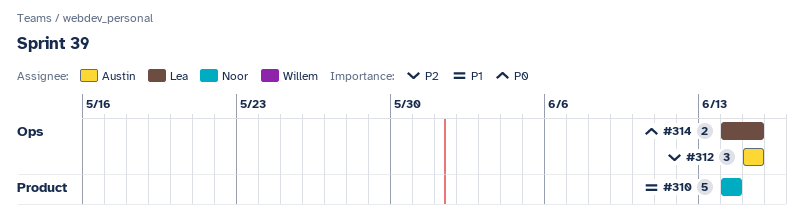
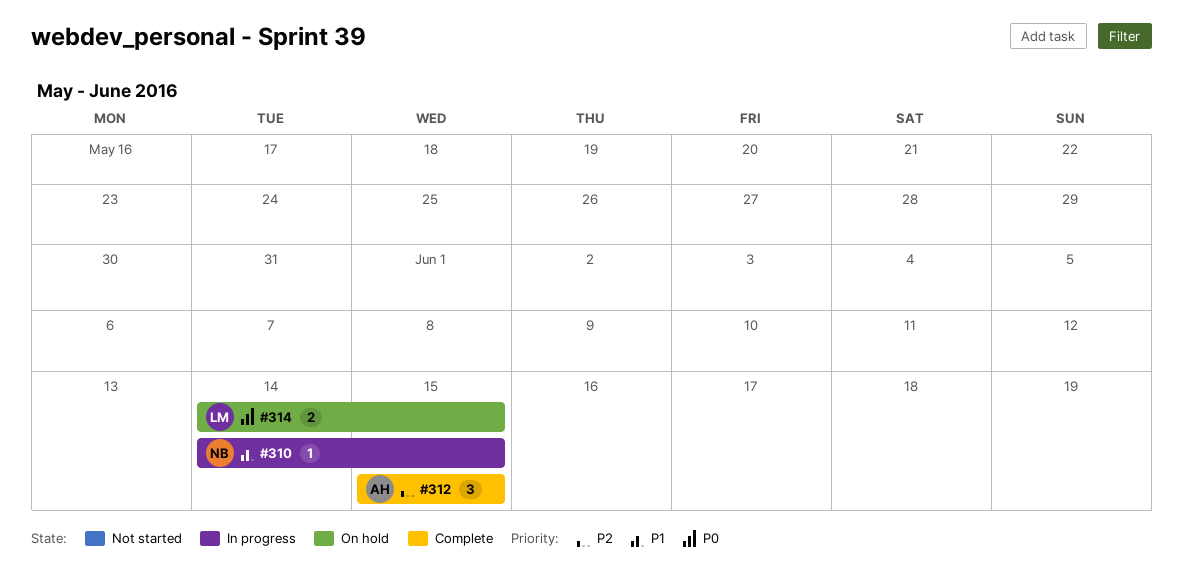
#310, estimate: 5 -> 1
#310, due: Jun 14 -> Jun 15

